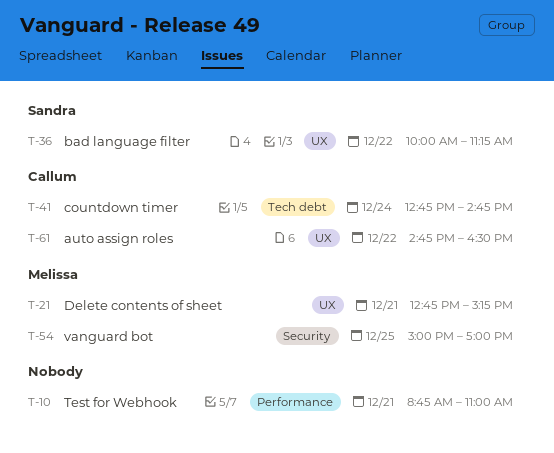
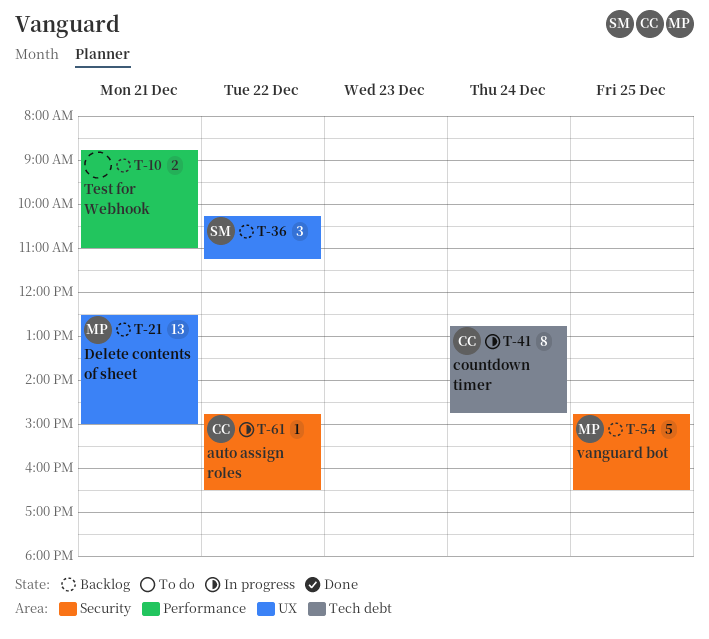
T-21, begins: 12:45 -> 12:30
T-21, ends: 15:15 -> 15:00
T-36, begins: 10:00 -> 10:15
T-54, begins: 15:00 -> 14:45
T-54, ends: 17:00 -> 16:30
T-61, label: UX -> Security

